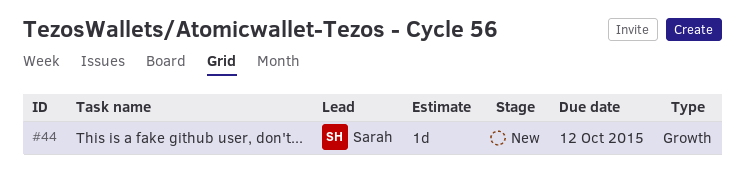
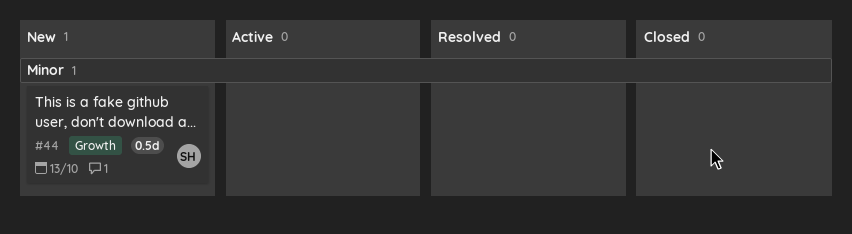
#44, estimate: 1d -> 0.5d
#44, due: Oct 12 -> Oct 13

